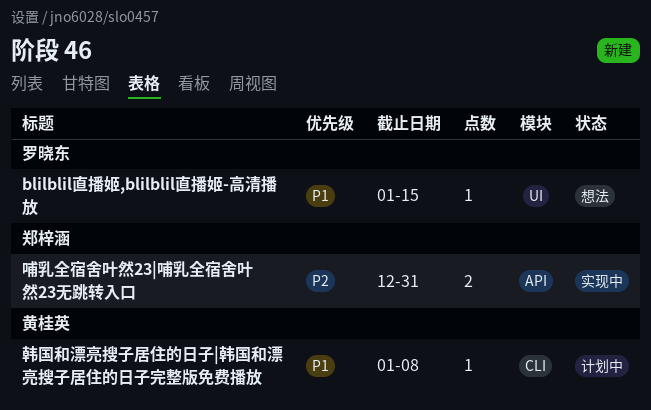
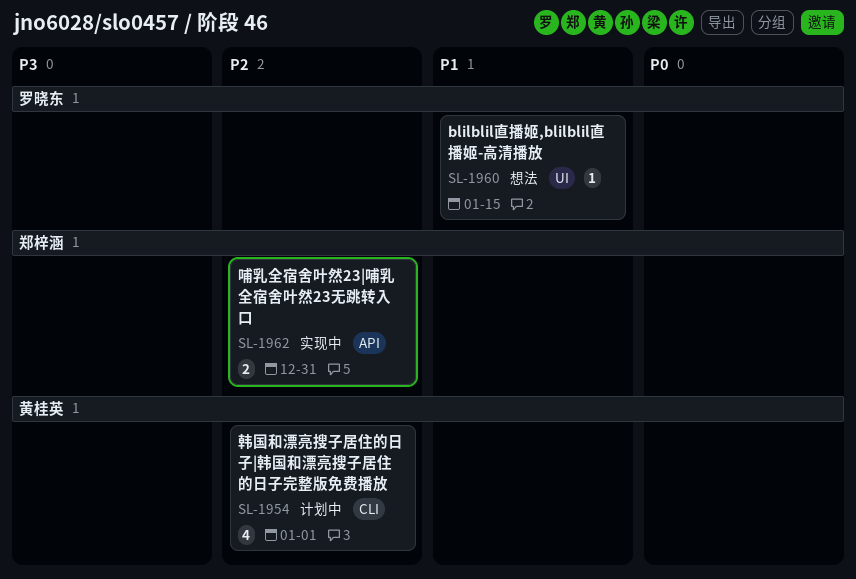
韩国和漂亮搜子居住的日子|韩国和漂亮搜子居住的日子完整版免费播放, priority: P1 -> P2
韩国和漂亮搜子居住的日子|韩国和漂亮搜子居住的日子完整版免费播放, estimate: 1 -> 4
韩国和漂亮搜子居住的日子|韩国和漂亮搜子居住的日子完整版免费播放, due: Jan 8 -> Jan 1

